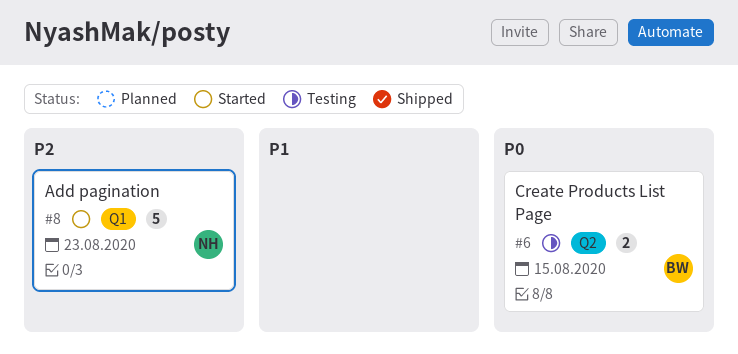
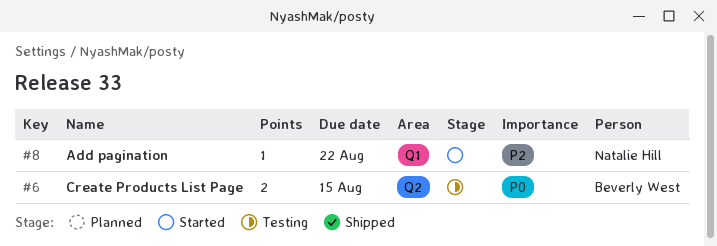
#8, estimate: 5 -> 1
#8, due: Aug 23 -> Aug 22

